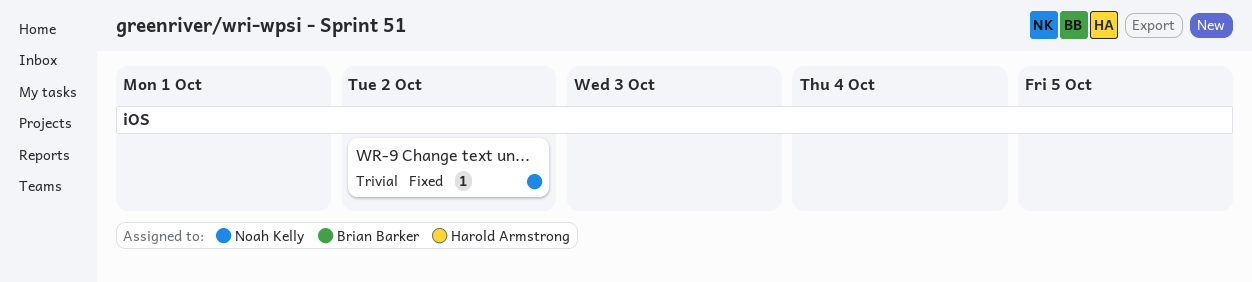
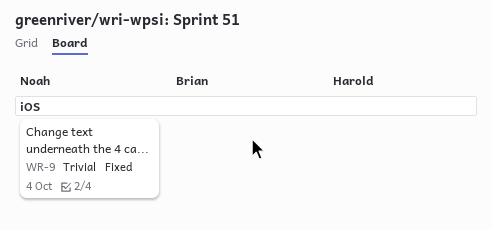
WR-9, due: Oct 2 -> Oct 4

